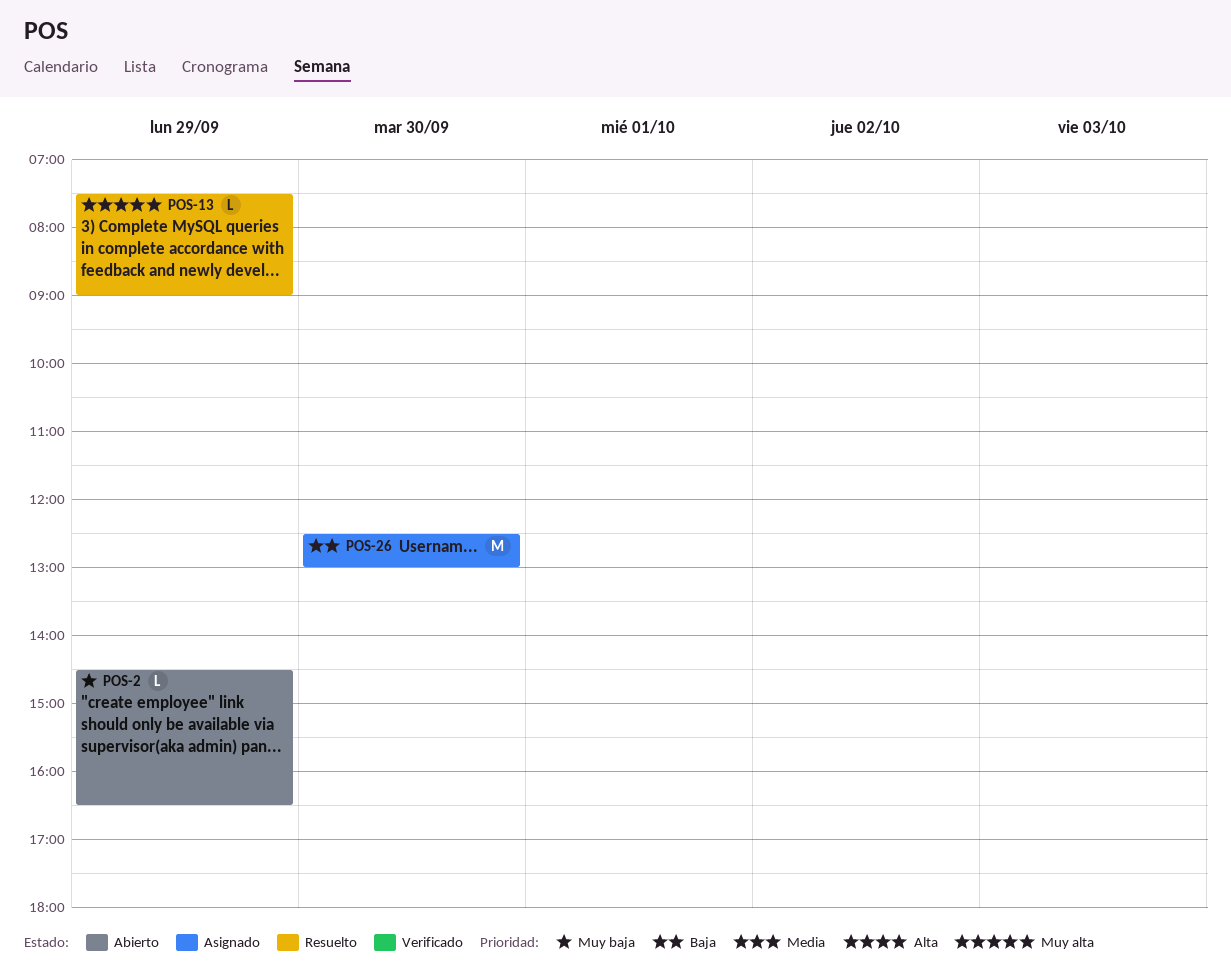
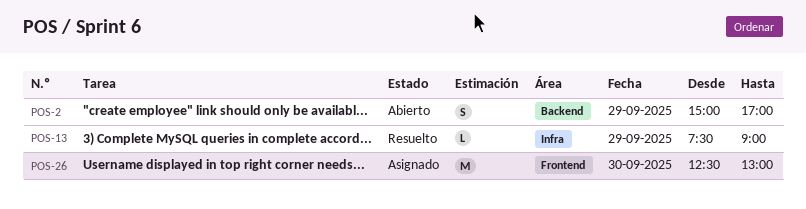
POS-2, estimate: L -> S
POS-2, begins: 14:30 -> 15:00
POS-2, ends: 16:30 -> 17:00

